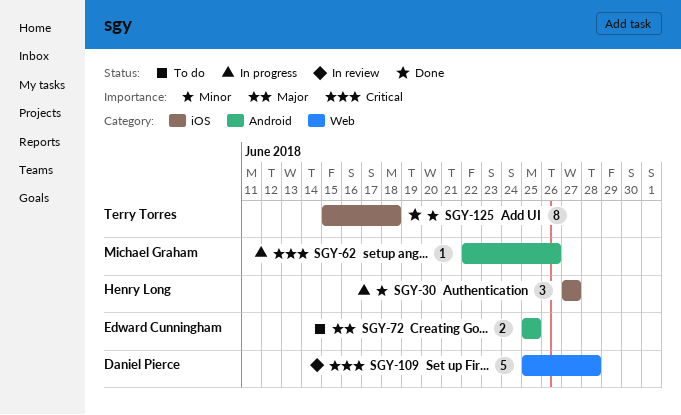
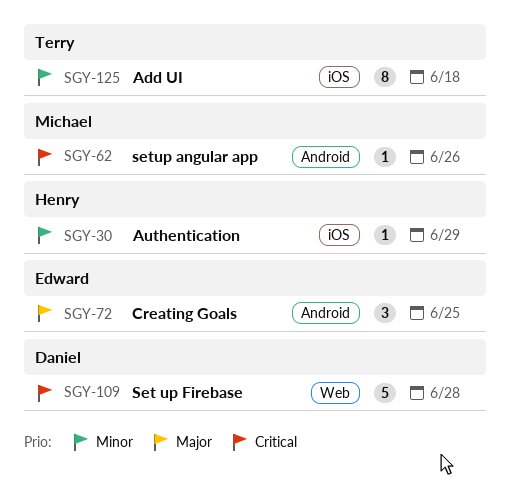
SGY-30, estimate: 3 -> 1
SGY-30, due: Jun 27 -> Jun 29
SGY-72, estimate: 2 -> 3

